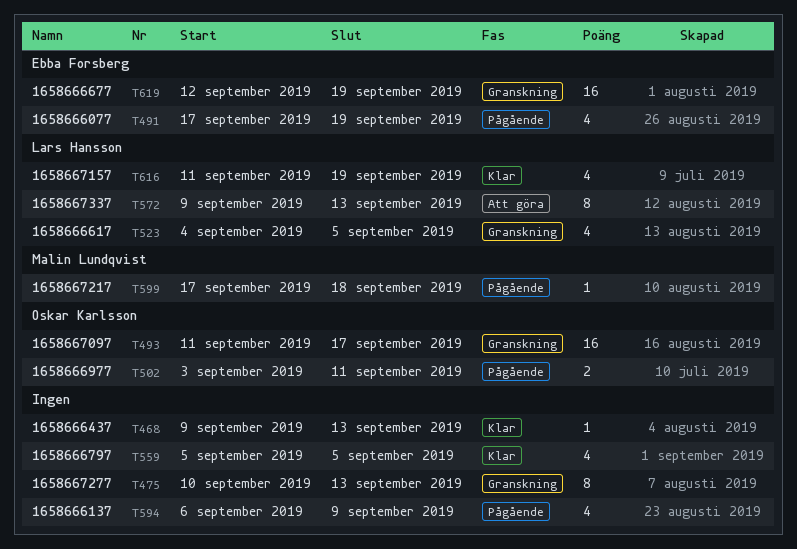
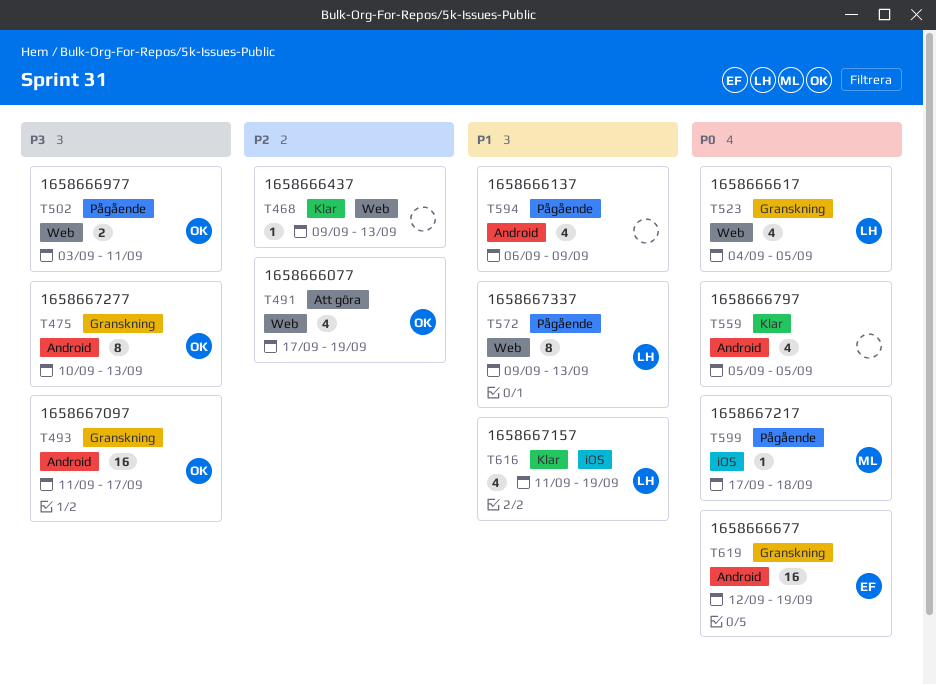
T475, owner: none -> Oskar Karlsson
T491, status: Pågående -> Att göra
T491, owner: Ebba Forsberg -> Oskar Karlsson
T572, status: Att göra -> Pågående

